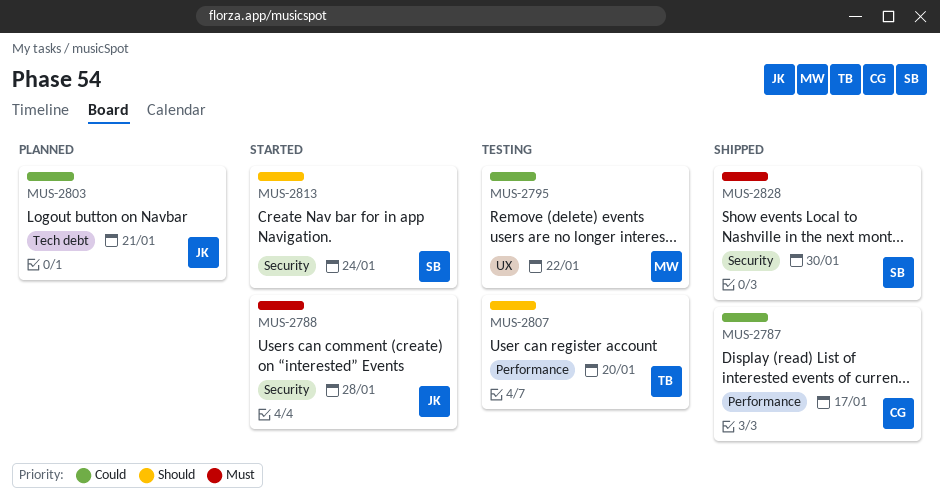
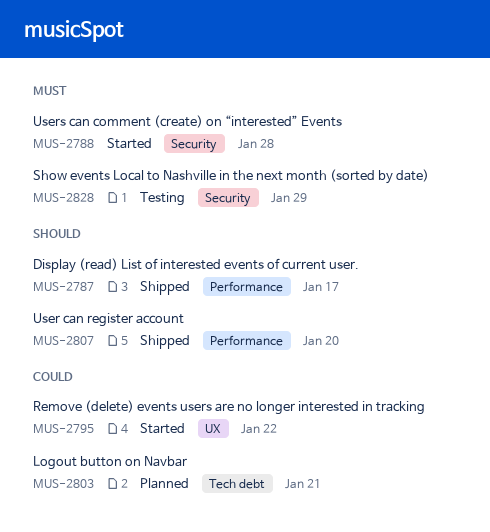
MUS-2787, priority: Could -> Should
MUS-2795, status: Testing -> Started
MUS-2807, status: Testing -> Shipped
MUS-2813: present -> none
MUS-2828, status: Shipped -> Testing
MUS-2828, due: Jan 30 -> Jan 29

